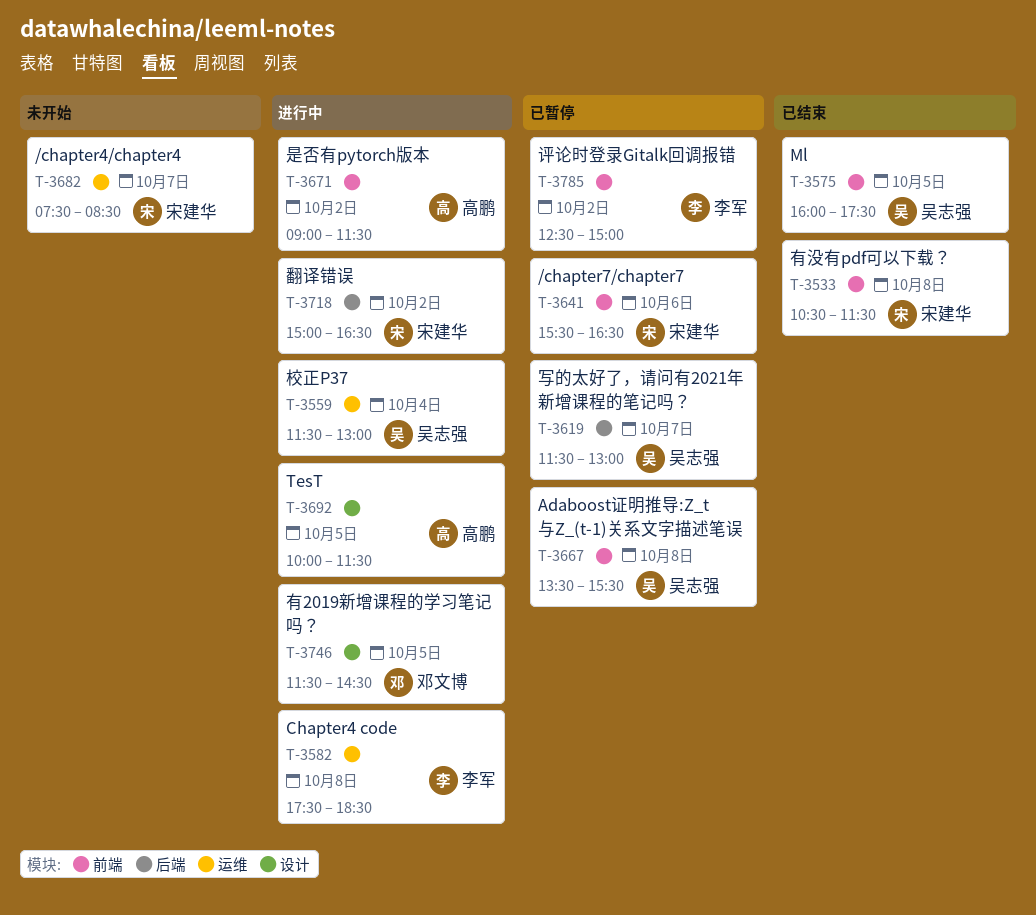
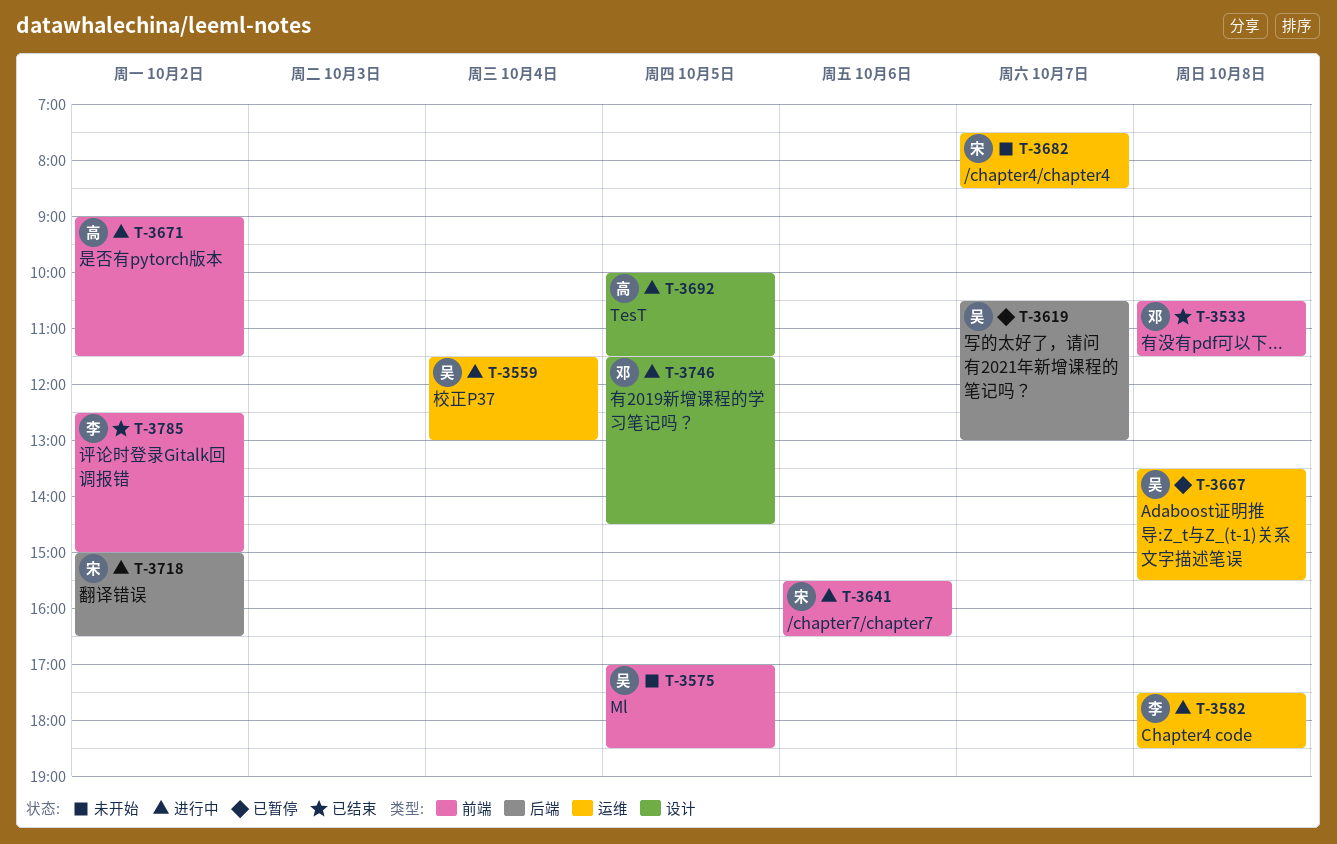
T-3533, owner: 宋建华 -> 邓文博
T-3575, status: 已结束 -> 未开始
T-3575, begins: 16:00 -> 17:00
T-3575, ends: 17:30 -> 18:30
T-3619, begins: 11:30 -> 10:30
T-3641, status: 已暂停 -> 进行中
T-3667, label: 前端 -> 运维
T-3785, status: 已暂停 -> 已结束

